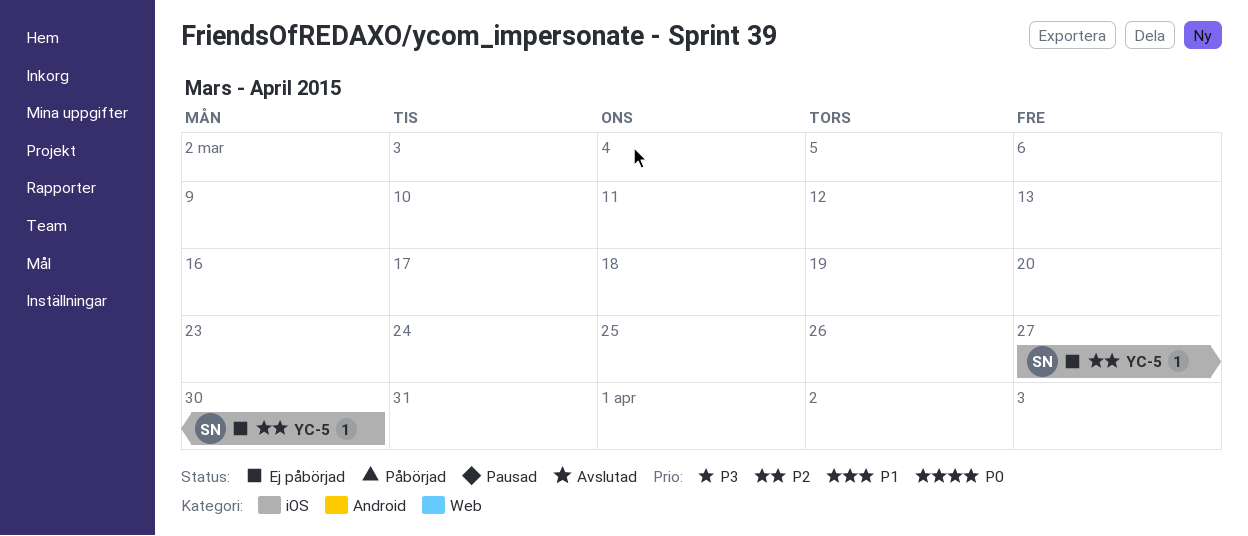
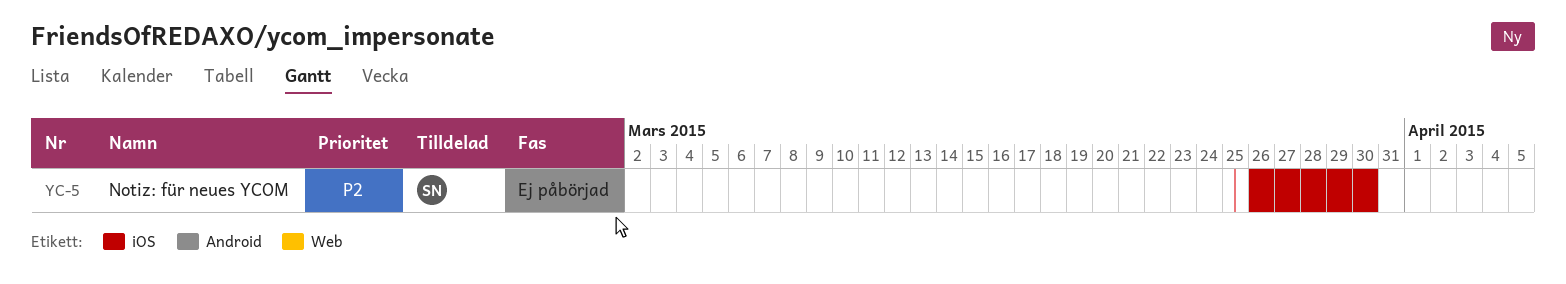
YC-5, start: Mar 27 -> Mar 26

